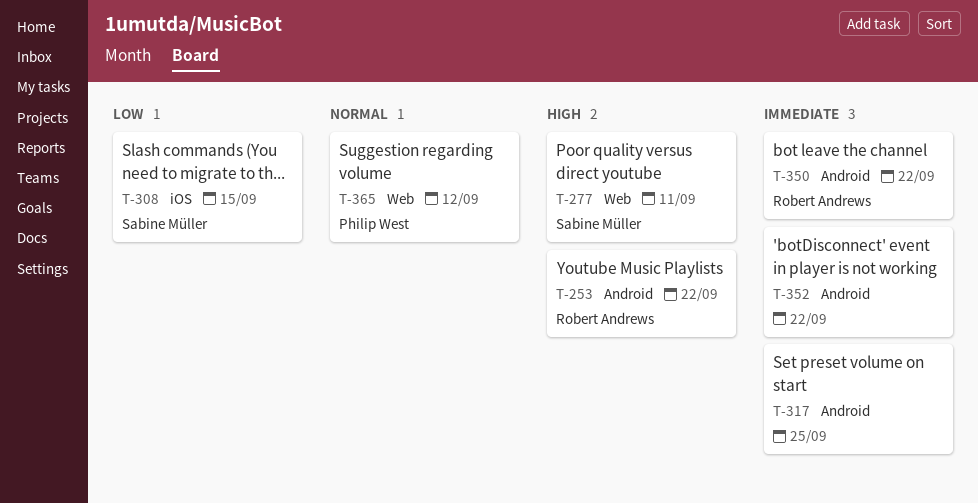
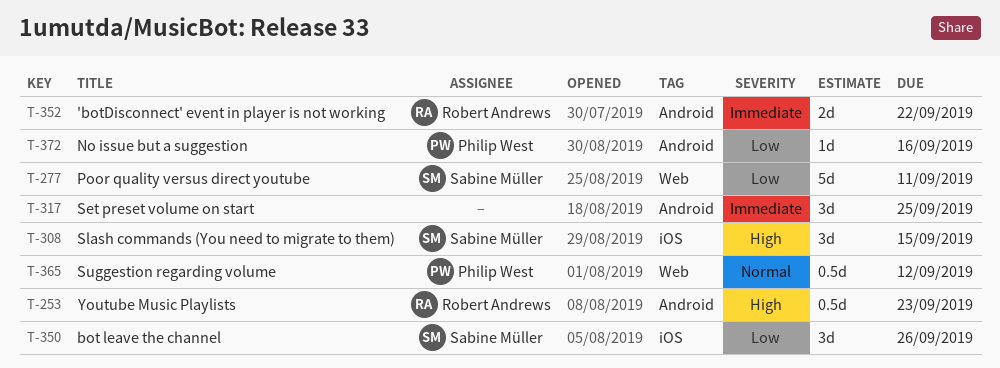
T-253, due: Sep 22 -> Sep 23
T-277, priority: High -> Low
T-308, priority: Low -> High
T-350, owner: Robert Andrews -> Sabine Müller
T-350, priority: Immediate -> Low
T-350, label: Android -> iOS
T-350, due: Sep 22 -> Sep 26
T-352, owner: none -> Robert Andrews
T-372: none -> present

